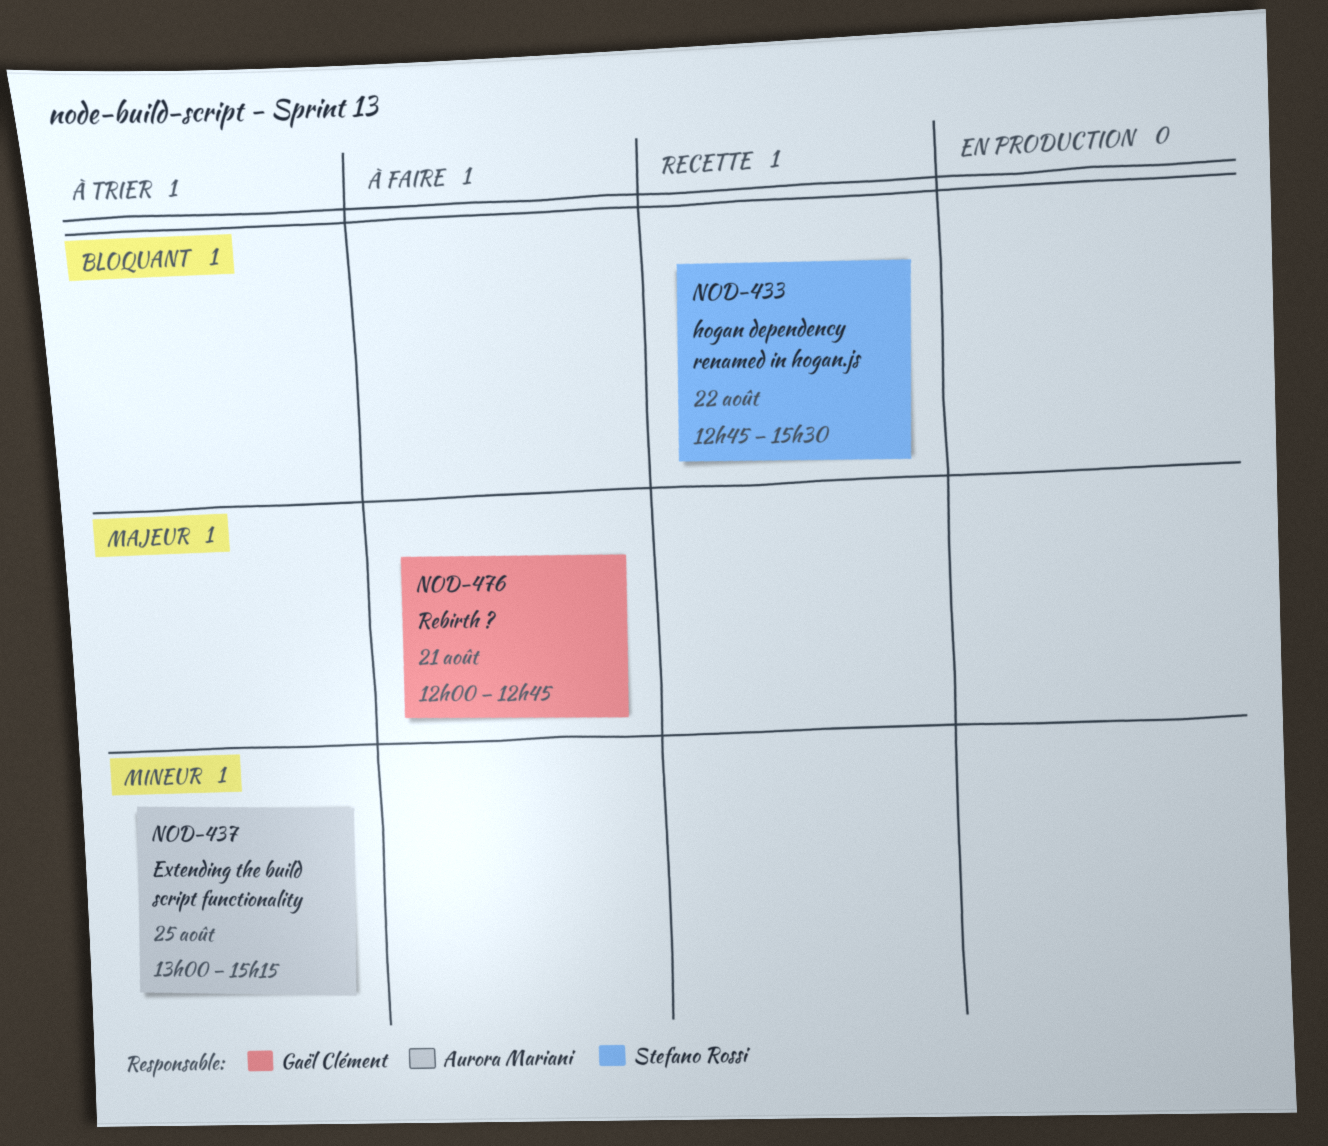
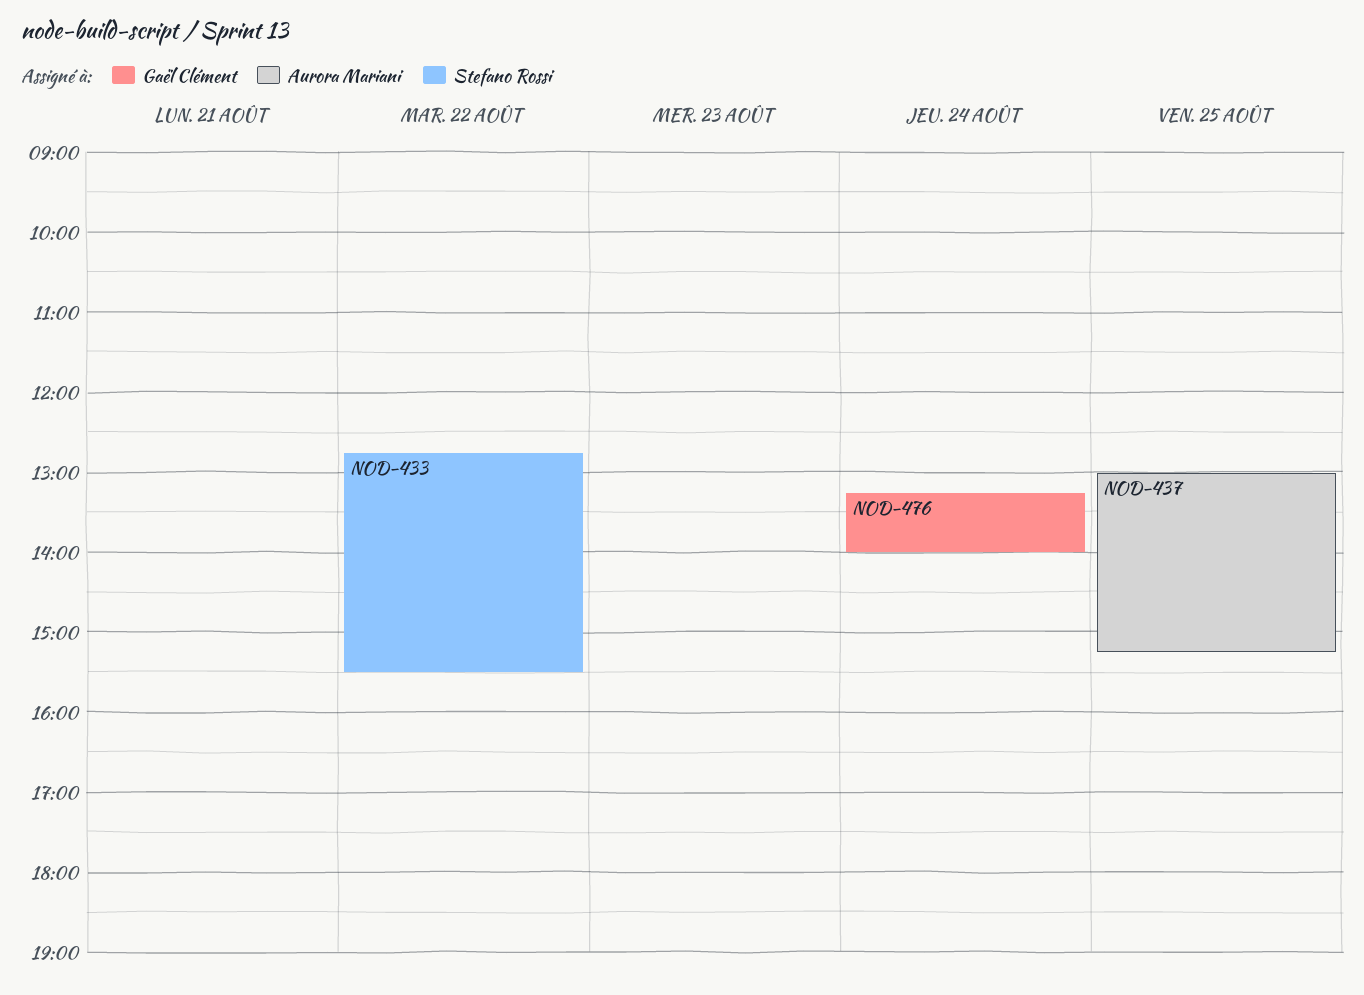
NOD-476, day: Aug 21 -> Aug 24
NOD-476, begins: 12:00 -> 13:15
NOD-476, ends: 12:45 -> 14:00

